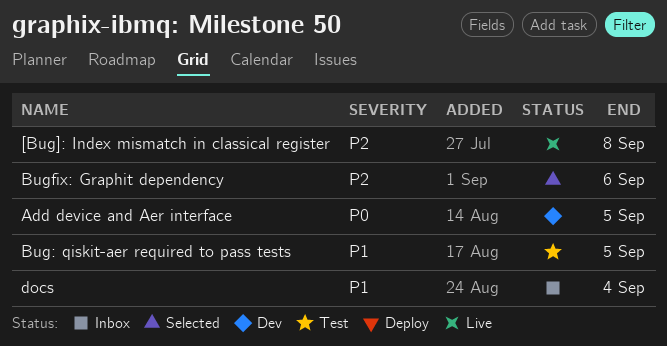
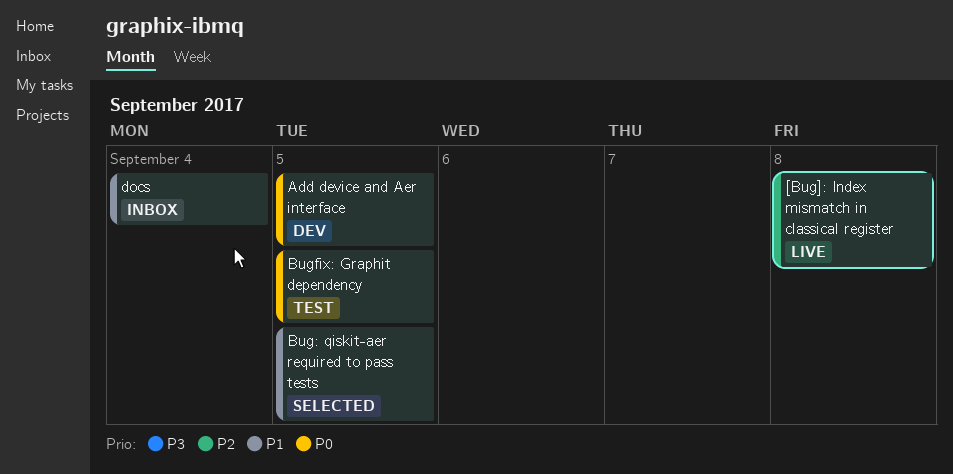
Bug: qiskit-aer required to pass tests, status: Test -> Selected
Bugfix: Graphit dependency, status: Selected -> Test
Bugfix: Graphit dependency, priority: P2 -> P0
Bugfix: Graphit dependency, due: Sep 6 -> Sep 5

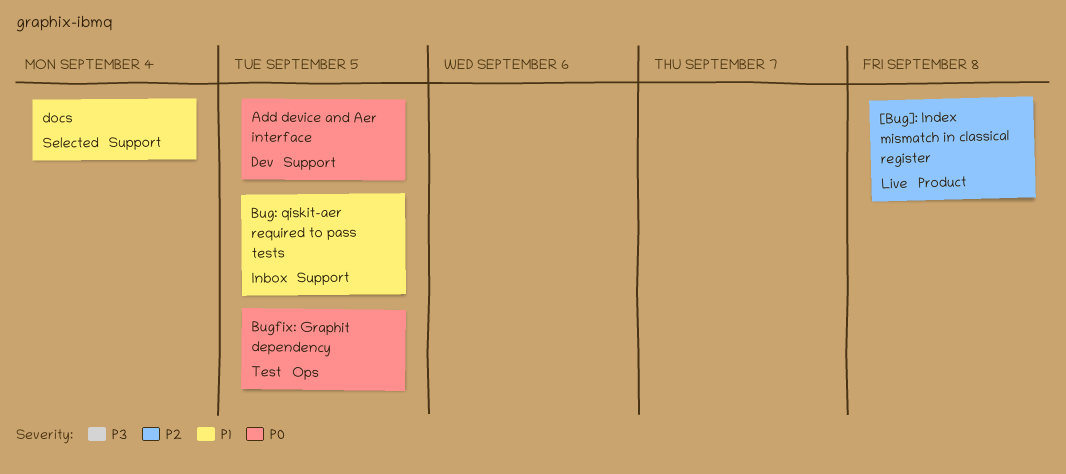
Bug: qiskit-aer required to pass tests, status: Selected -> Inbox
docs, status: Inbox -> Selected

